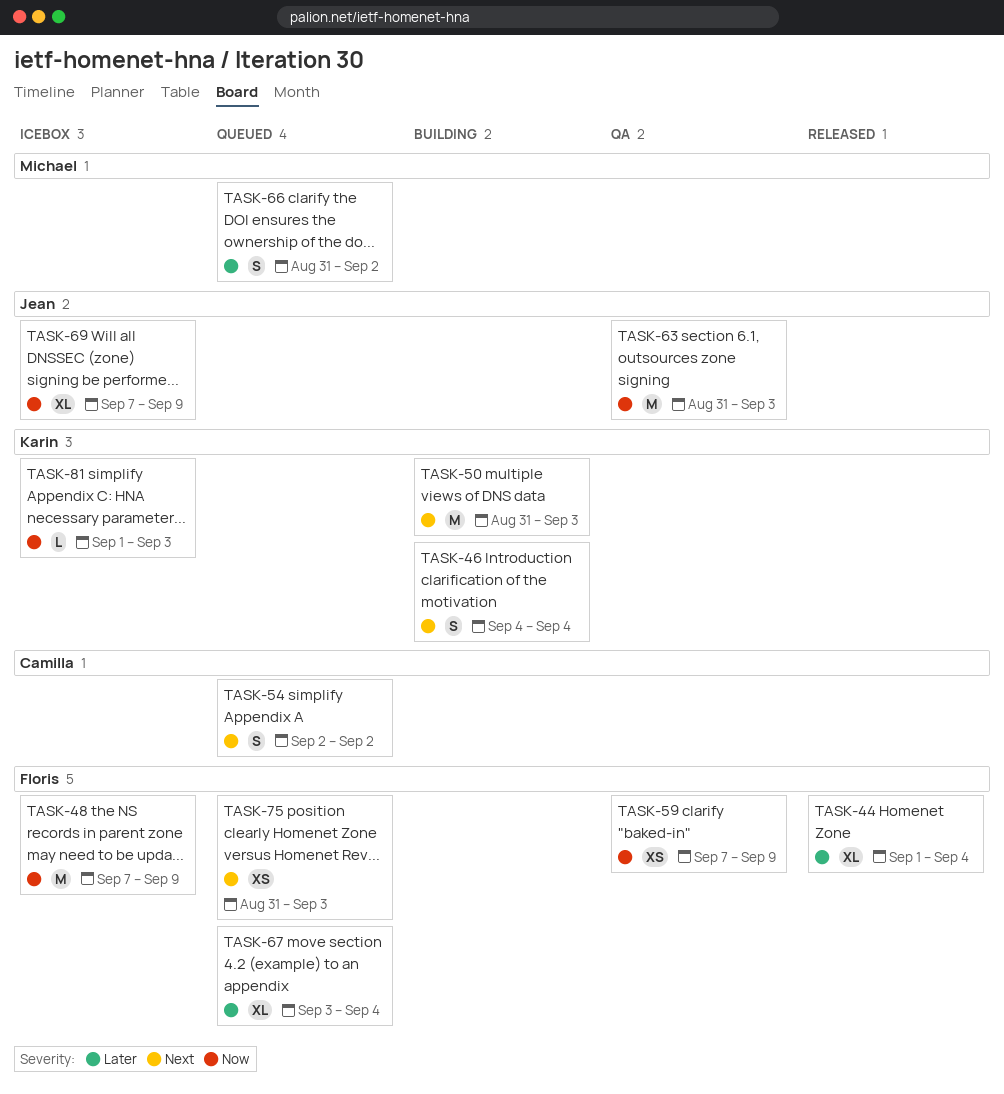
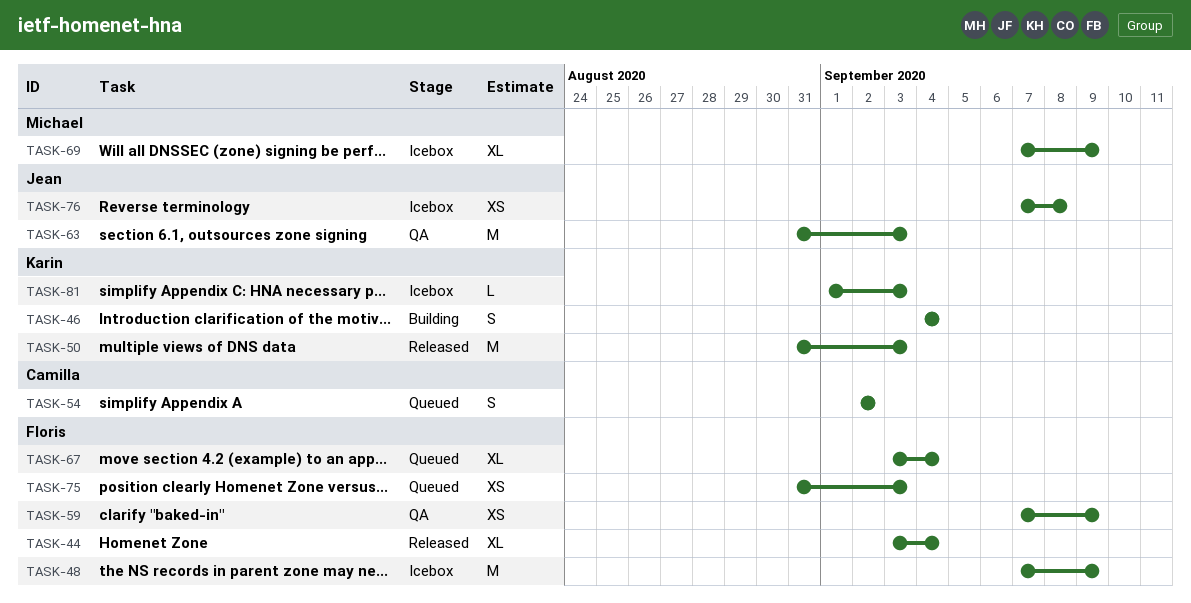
TASK-44, start: Sep 1 -> Sep 3
TASK-50, status: Building -> Released
TASK-66: present -> none
TASK-69, owner: Jean -> Michael
TASK-76: none -> present

